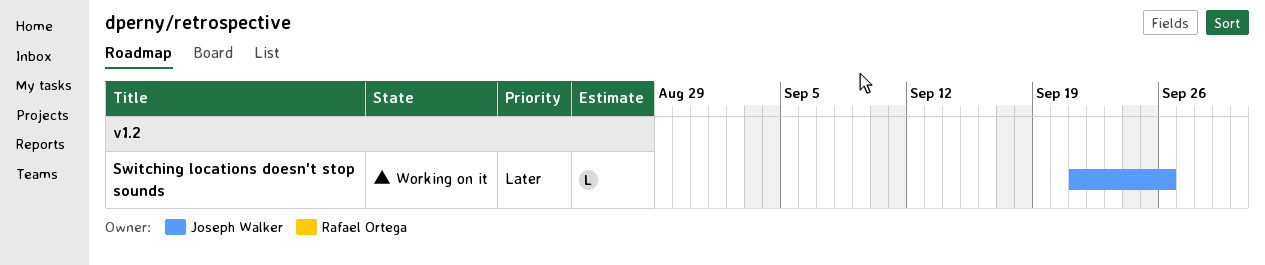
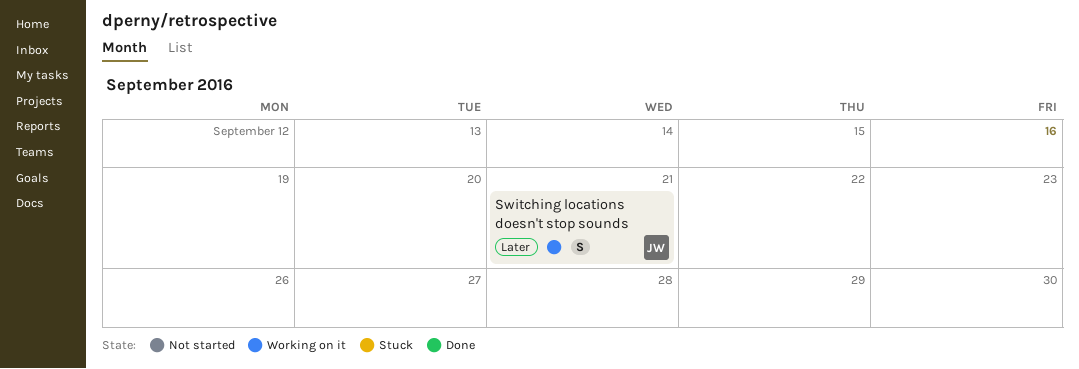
Switching locations doesn't stop sounds, estimate: L -> S
Switching locations doesn't stop sounds, due: Sep 26 -> Sep 21

